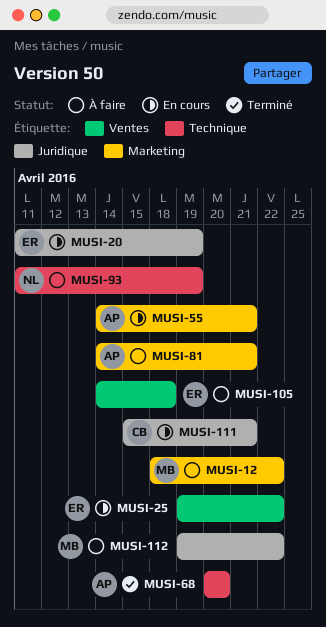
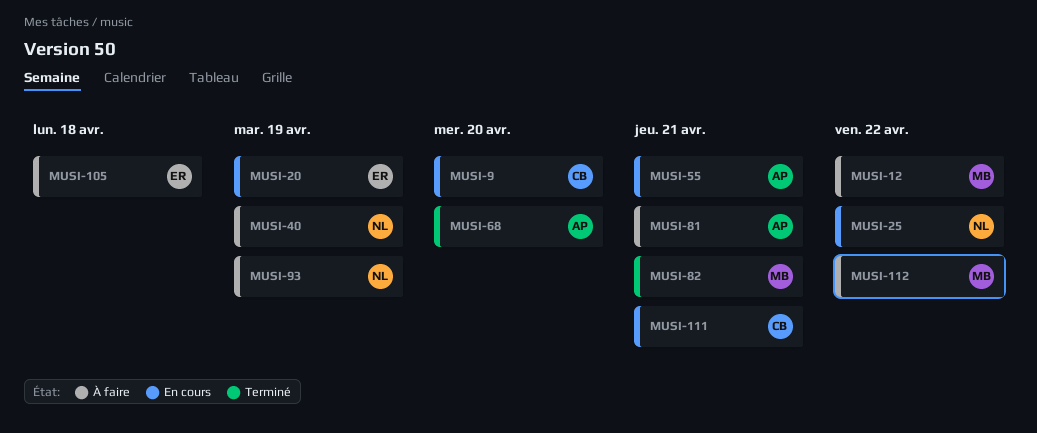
MUSI-9: none -> present
MUSI-25, owner: ER -> NL
MUSI-40: none -> present
MUSI-82: none -> present

